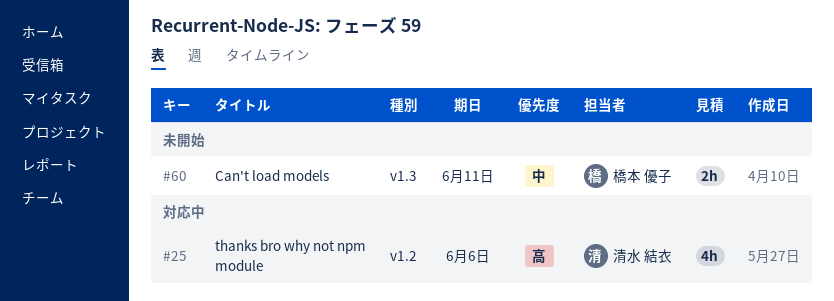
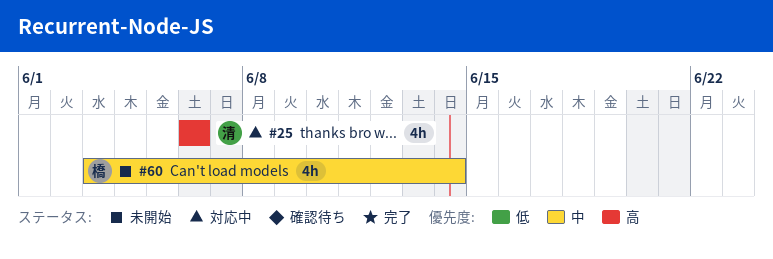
#60, estimate: 2h -> 4h
#60, due: Jun 11 -> Jun 14

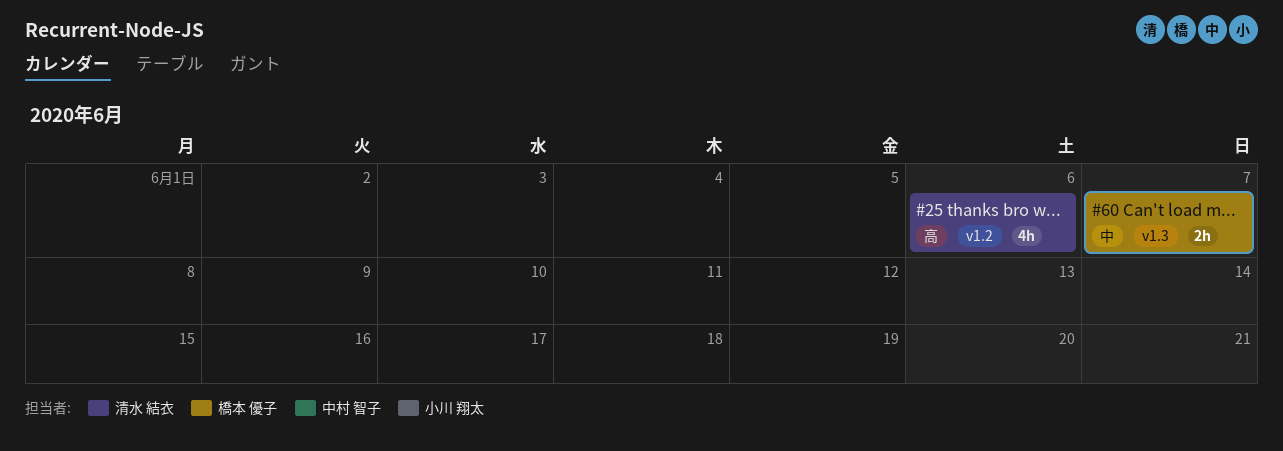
#60, estimate: 4h -> 2h
#60, due: Jun 14 -> Jun 7

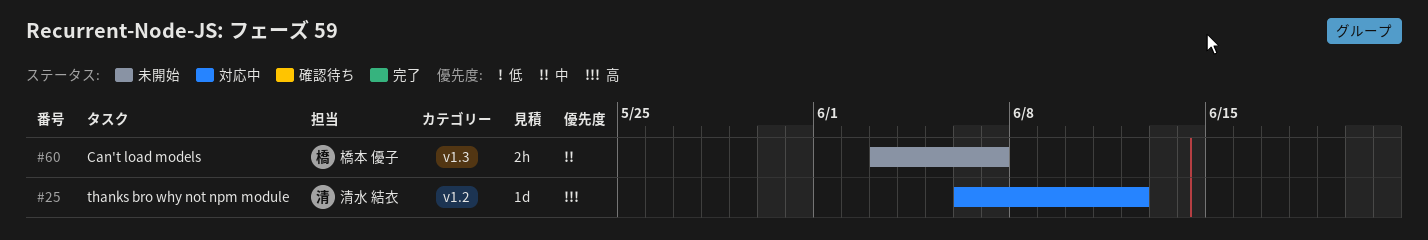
#25, estimate: 4h -> 1d
#25, due: Jun 6 -> Jun 12

